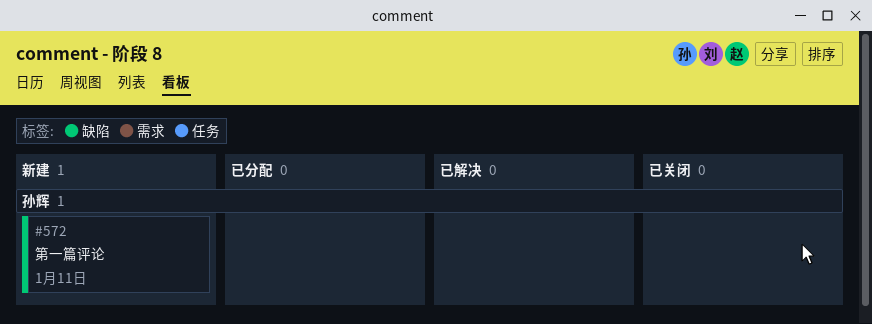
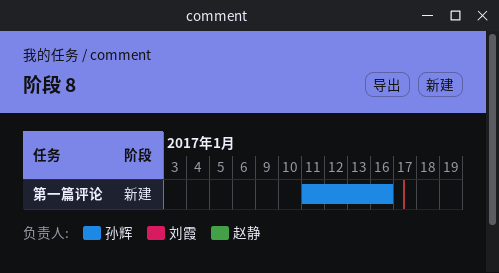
第一篇评论, due: Jan 11 -> Jan 16

